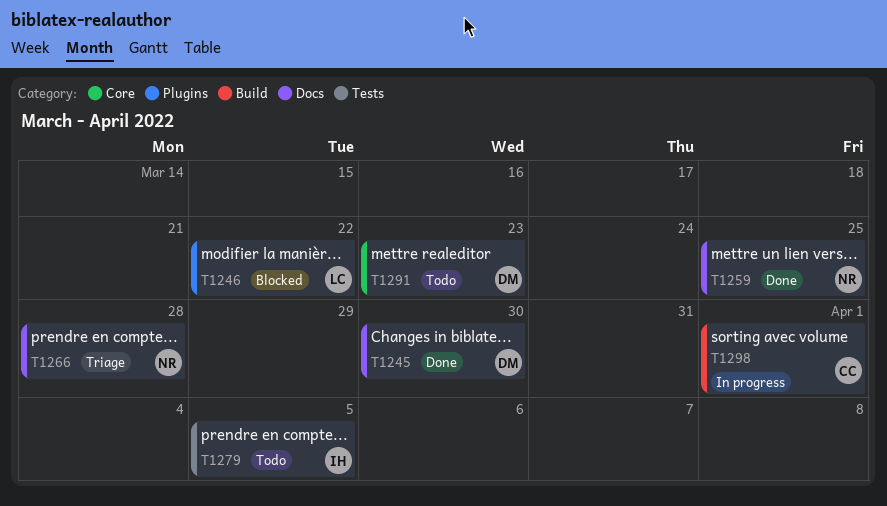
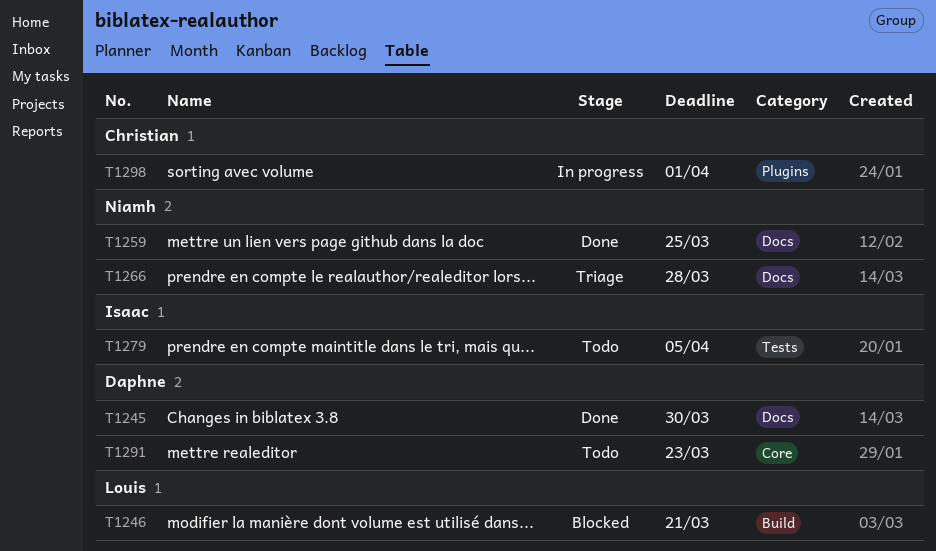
T1246, label: Plugins -> Build
T1246, due: Mar 22 -> Mar 21
T1298, label: Build -> Plugins

